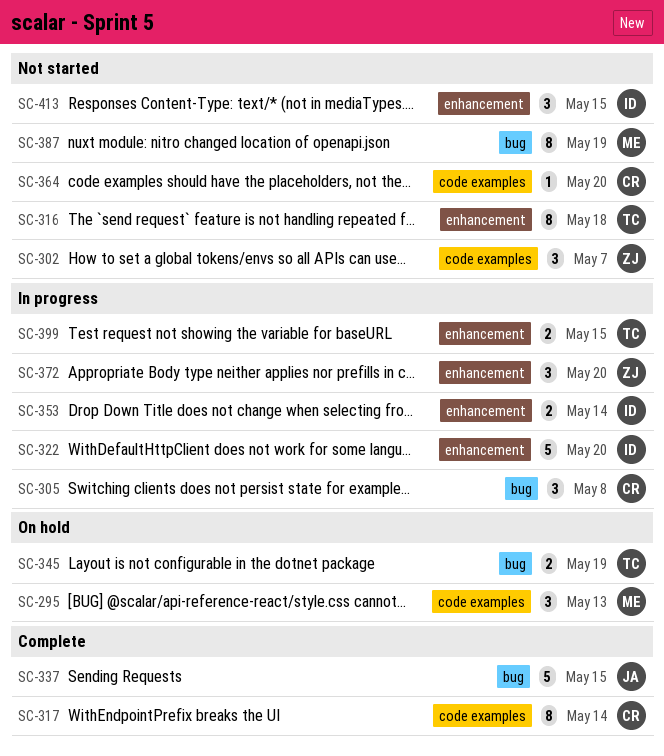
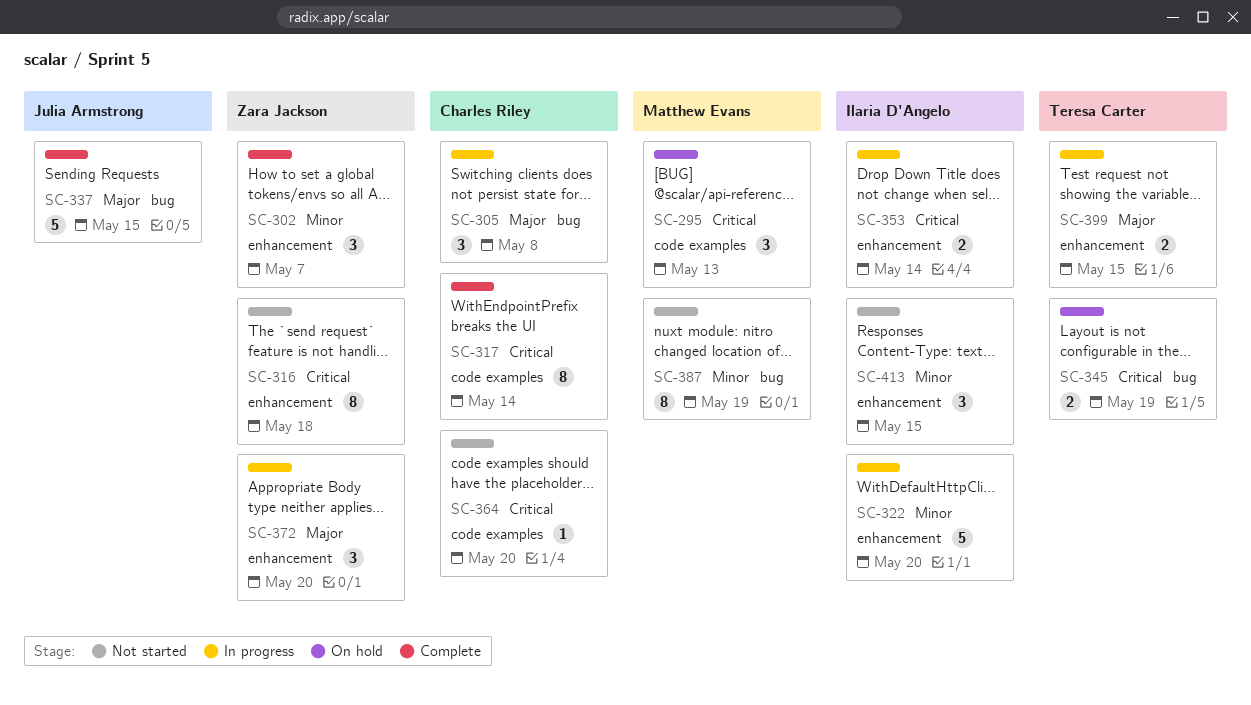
SC-302, status: Not started -> Complete
SC-302, label: code examples -> enhancement
SC-316, owner: Teresa Carter -> Zara Jackson

